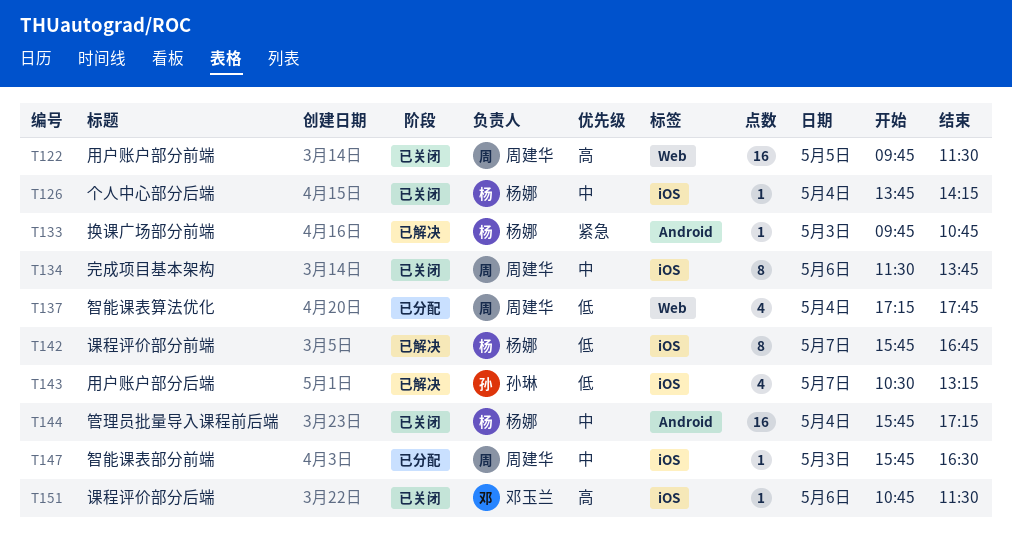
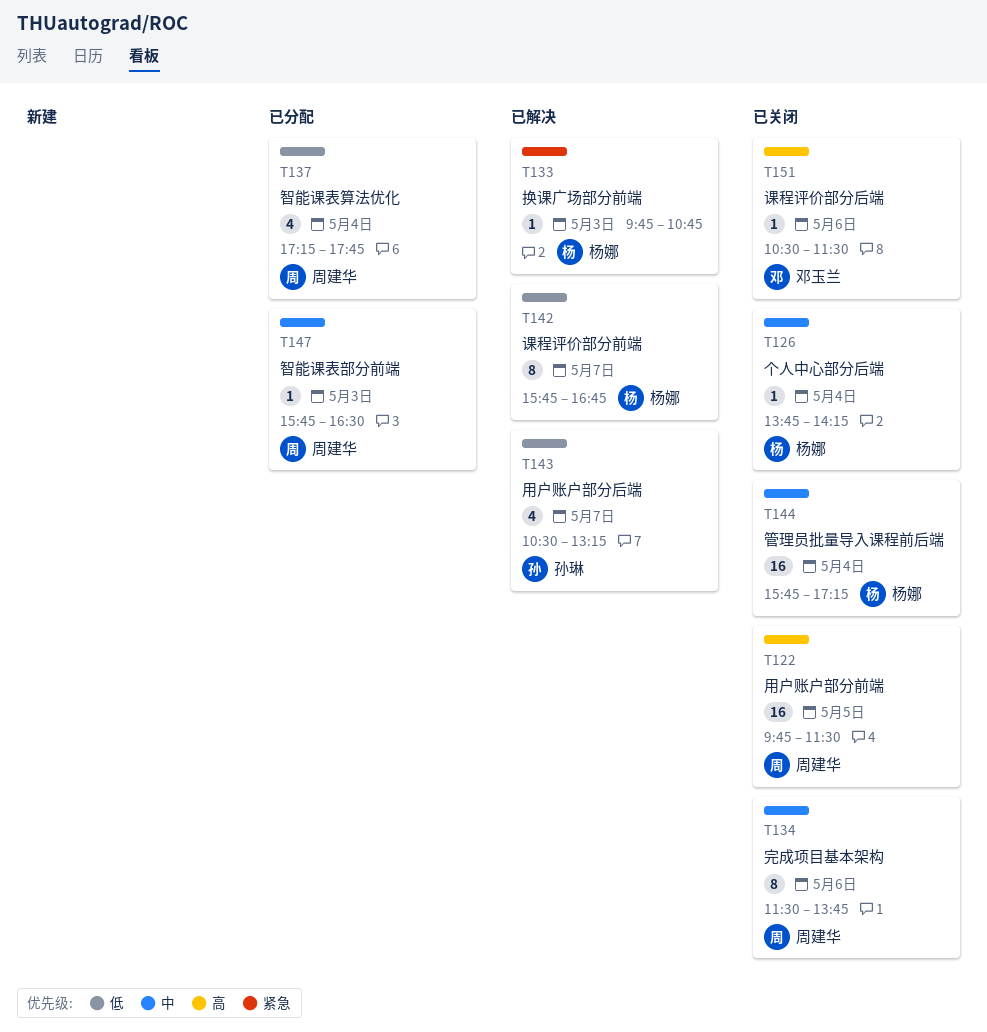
T151, begins: 10:45 -> 10:30

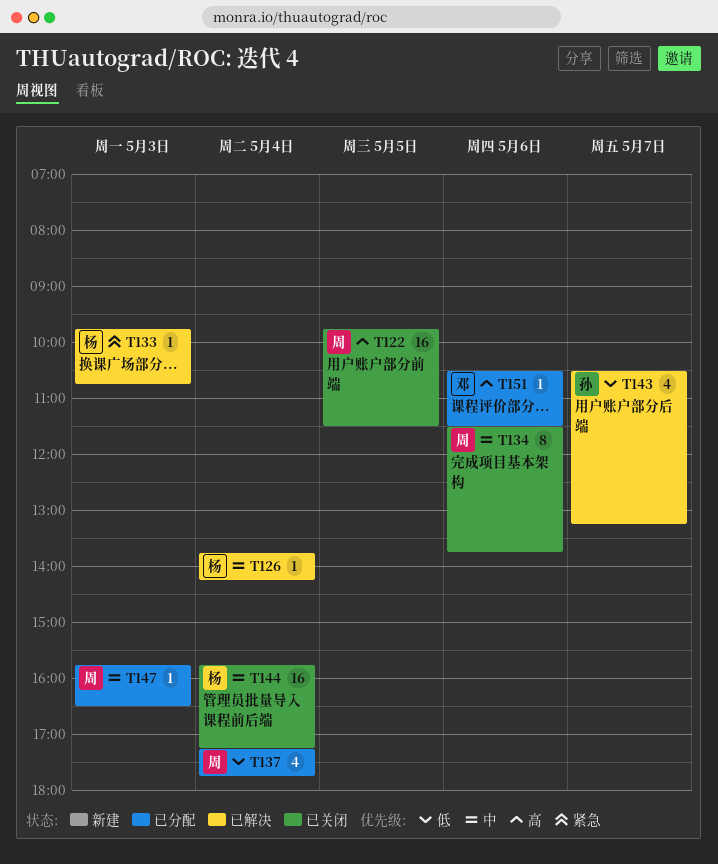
T126, status: 已关闭 -> 已解决
T142: present -> none
T151, status: 已关闭 -> 已分配

